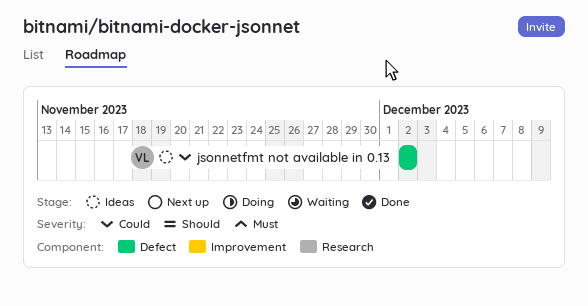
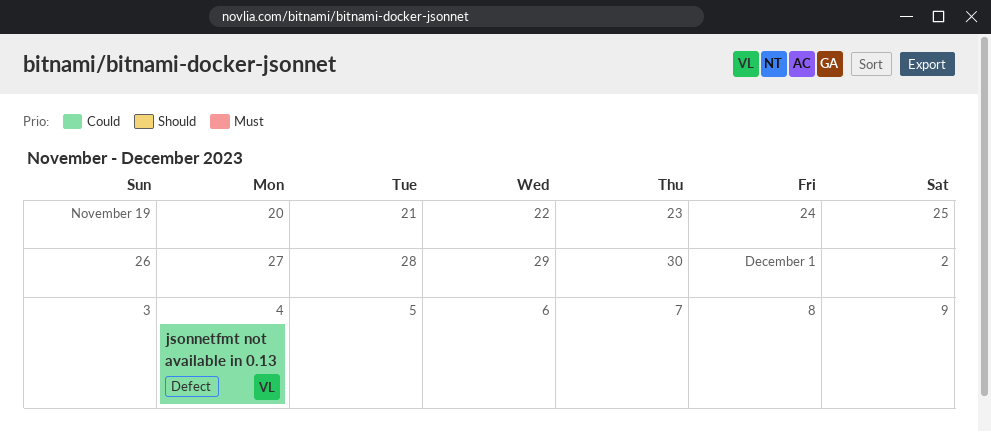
jsonnetfmt not available in 0.13, due: Dec 2 -> Dec 4

